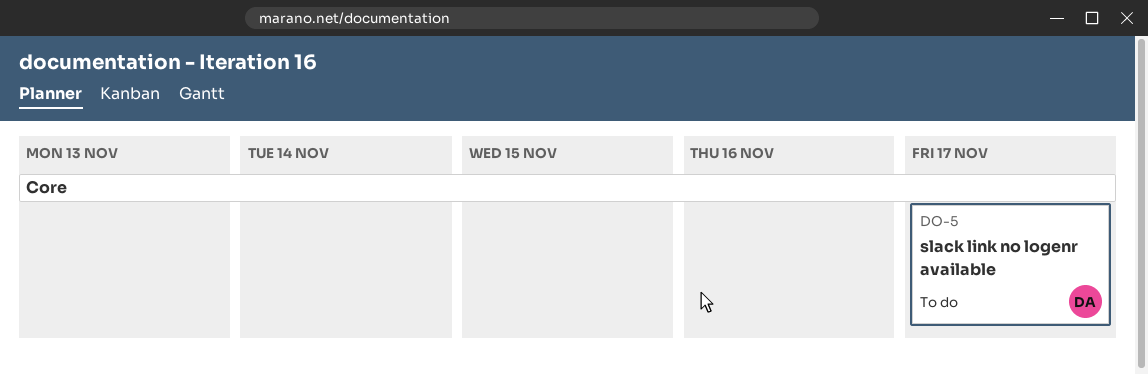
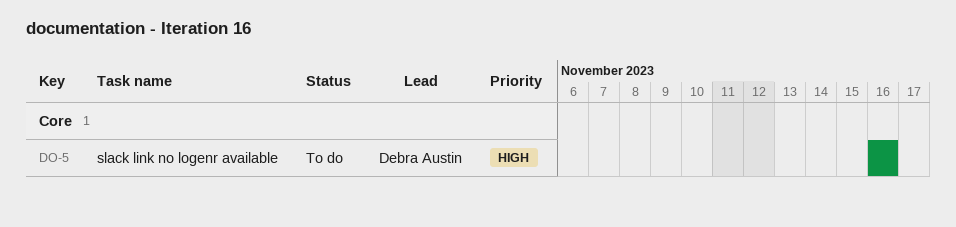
DO-5, due: Nov 17 -> Nov 16

